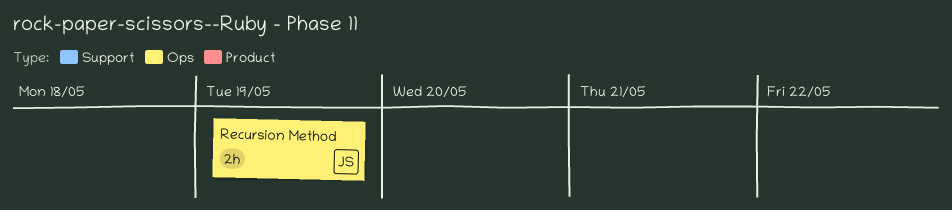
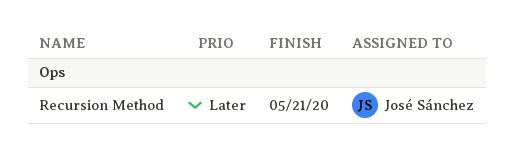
Recursion Method, due: May 19 -> May 21

